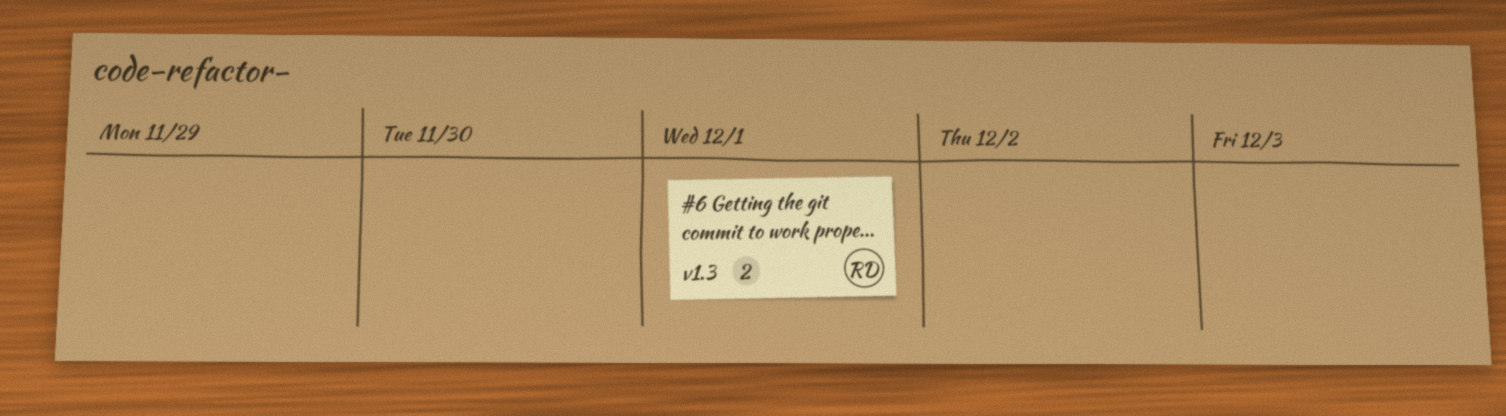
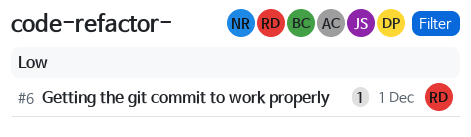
#6, estimate: 2 -> 1

